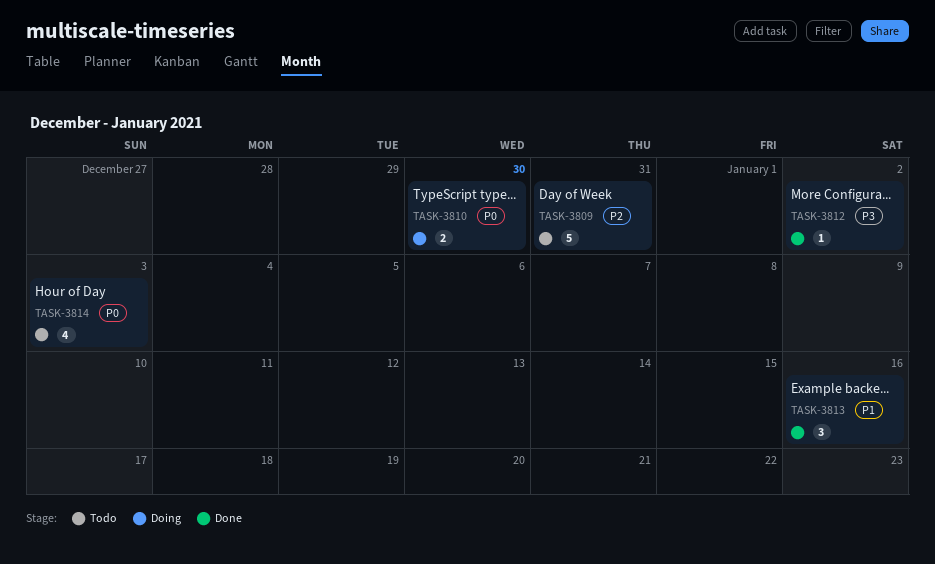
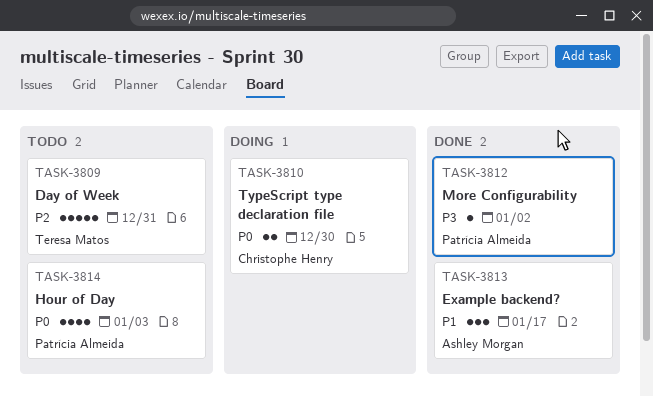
TASK-3813, due: Jan 16 -> Jan 17

